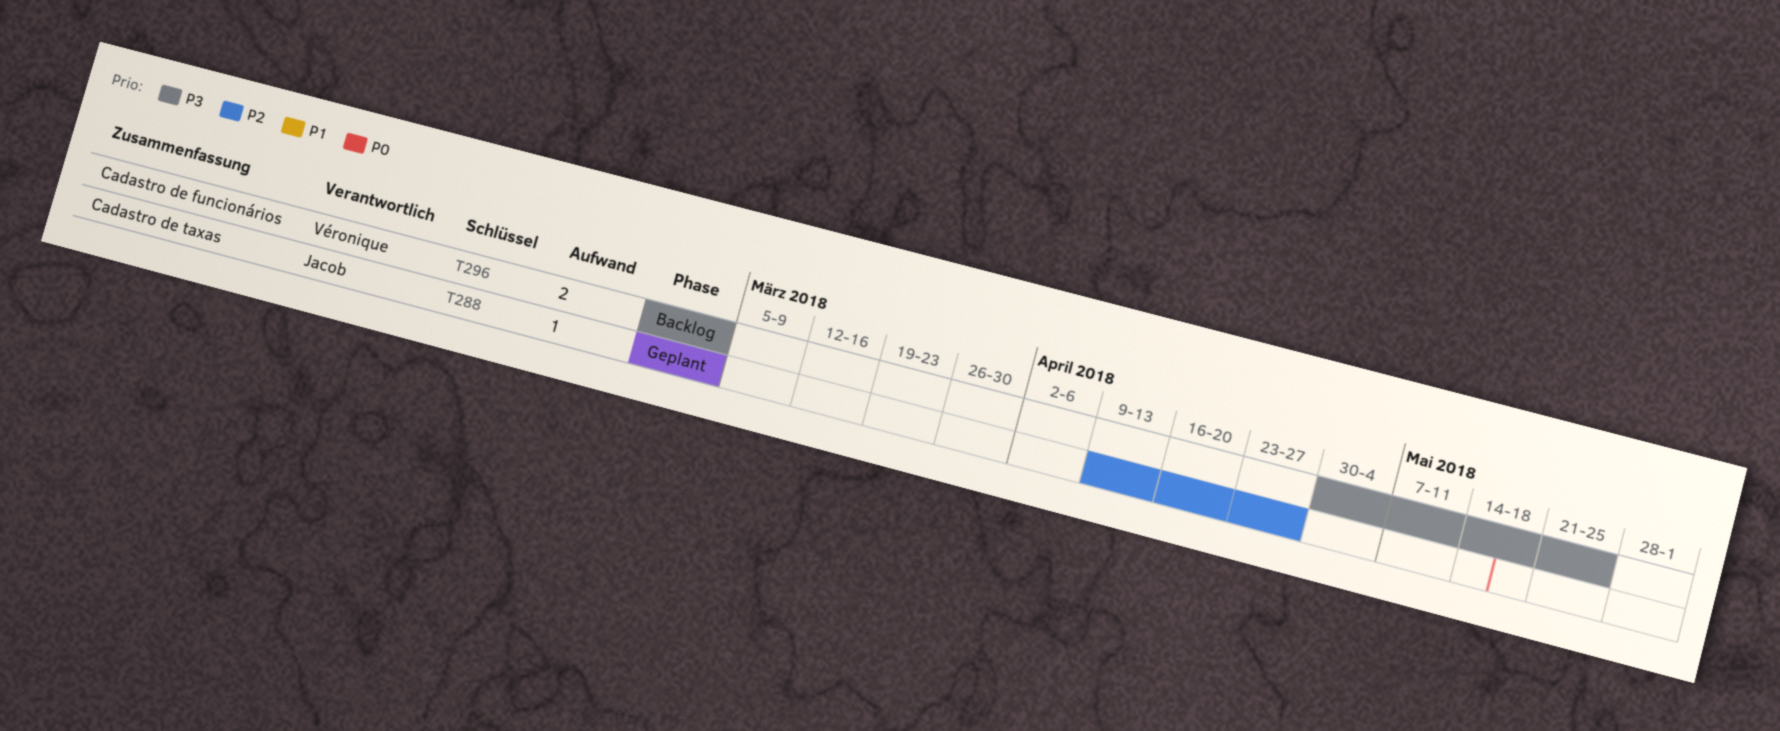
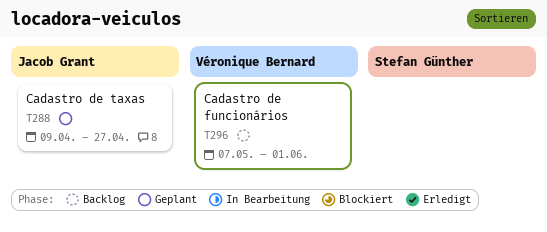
T296, start: Apr 30 -> May 7
T296, due: May 25 -> Jun 1

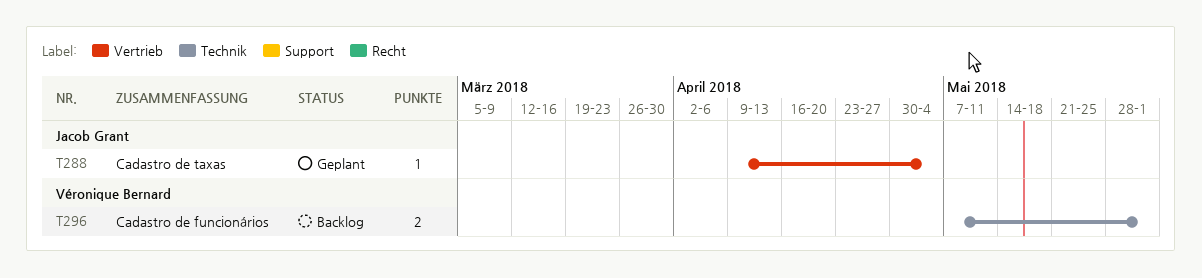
T288, due: Apr 27 -> May 4

